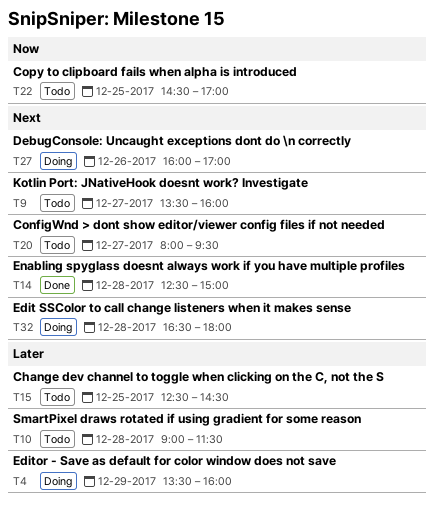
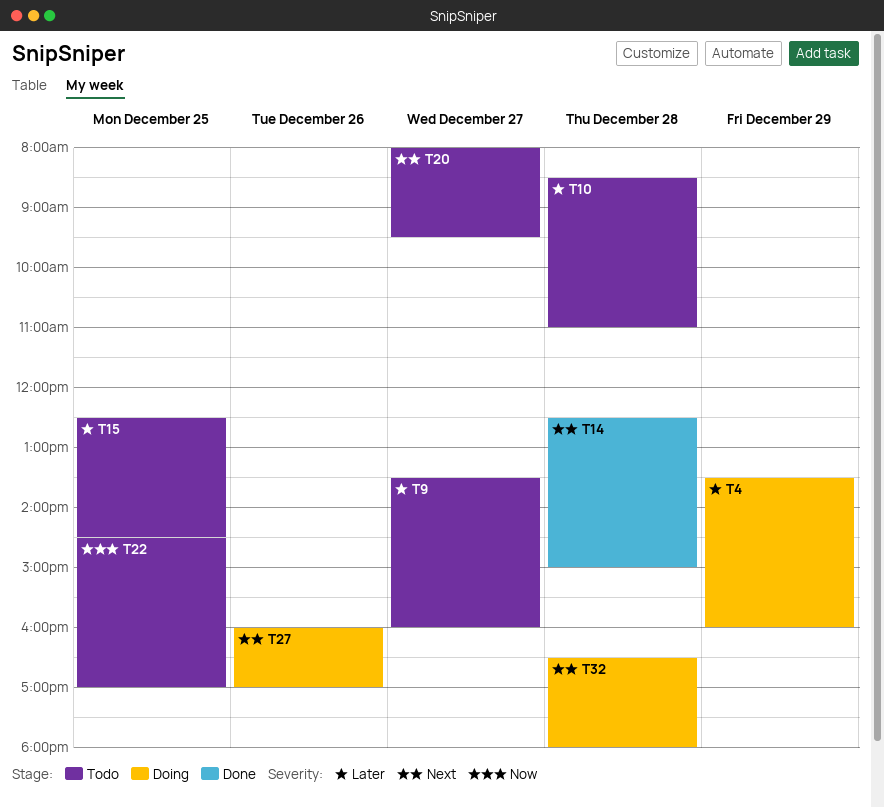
T9, priority: Next -> Later
T10, begins: 09:00 -> 08:30
T10, ends: 11:30 -> 11:00

